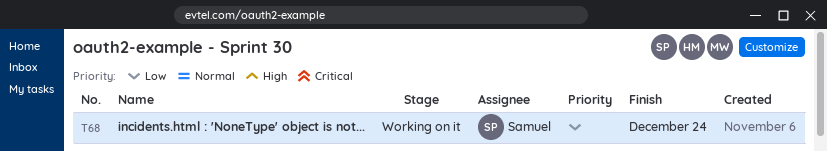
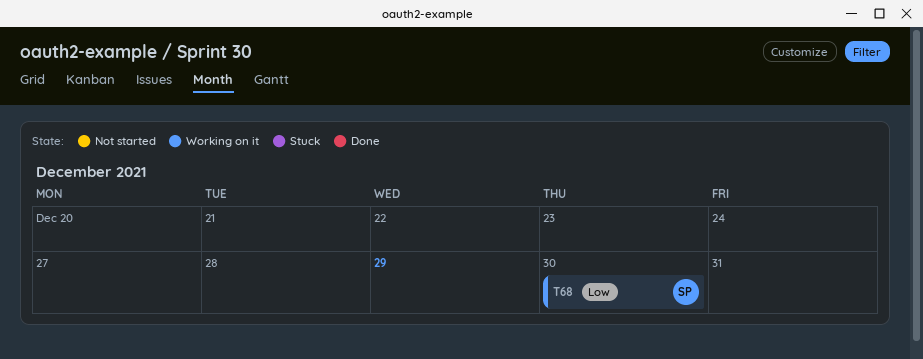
T68, due: Dec 24 -> Dec 30

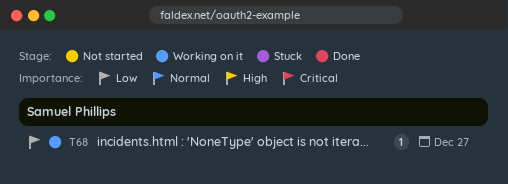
T68, due: Dec 30 -> Dec 27

